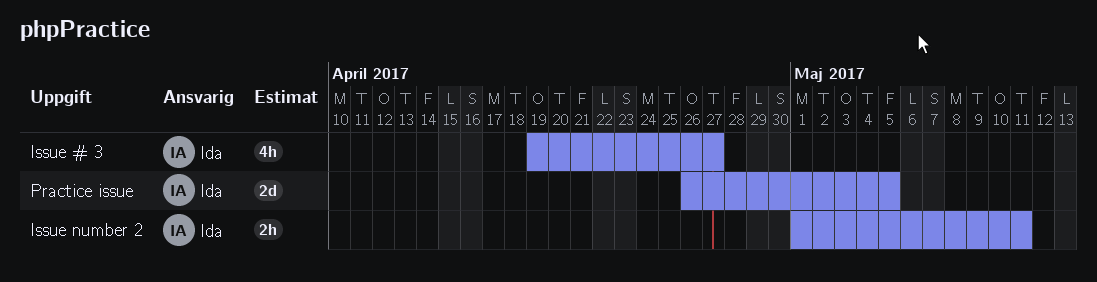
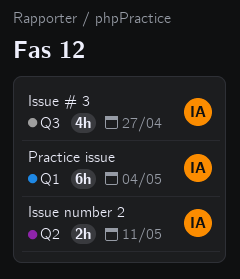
Practice issue, estimate: 2d -> 6h
Practice issue, due: May 5 -> May 4

